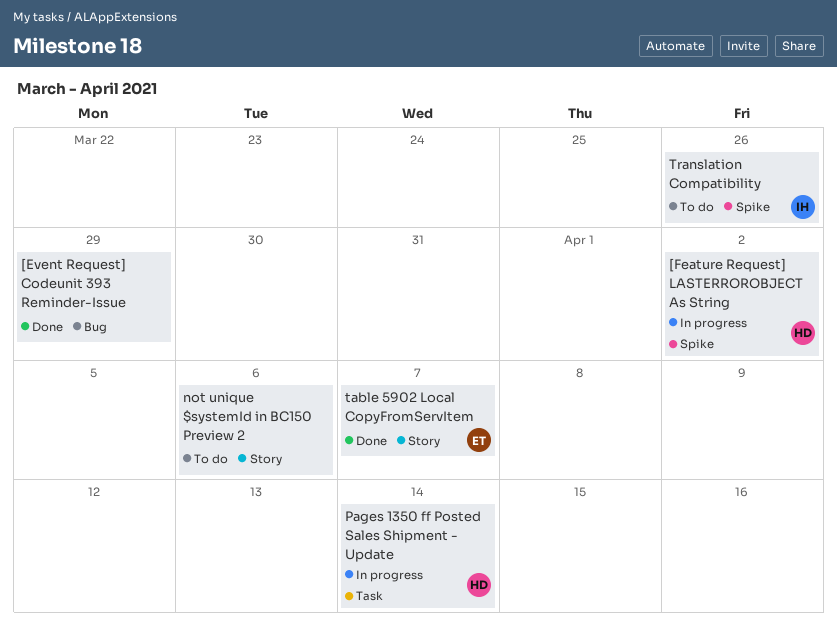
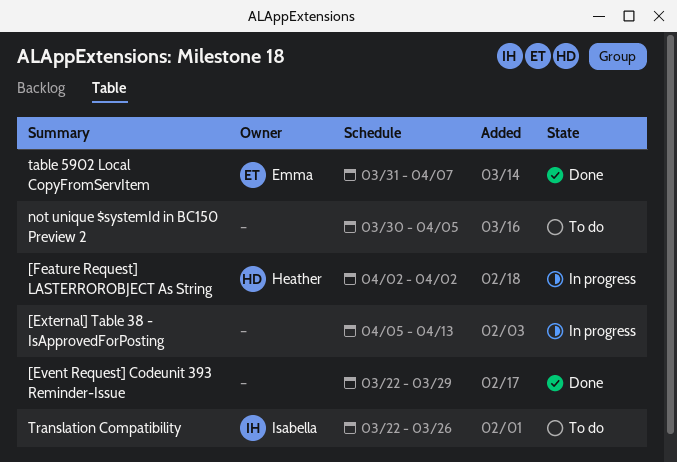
[External] Table 38 - IsApprovedForPosting: none -> present
not unique $systemId in BC150 Preview 2, due: Apr 6 -> Apr 5
Pages 1350 ff Posted Sales Shipment - Update: present -> none

